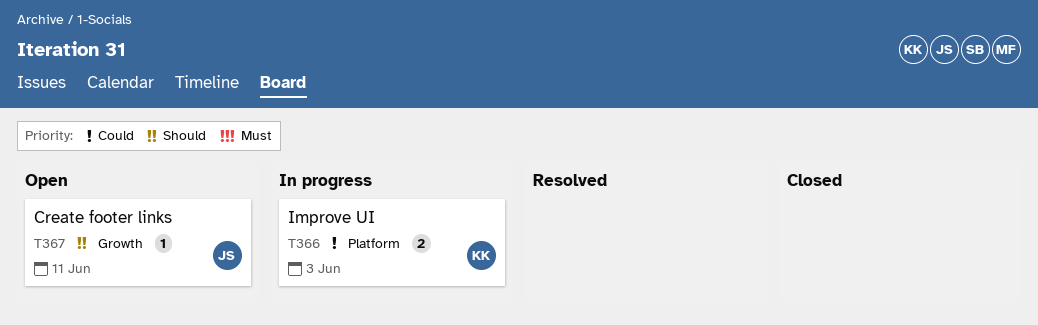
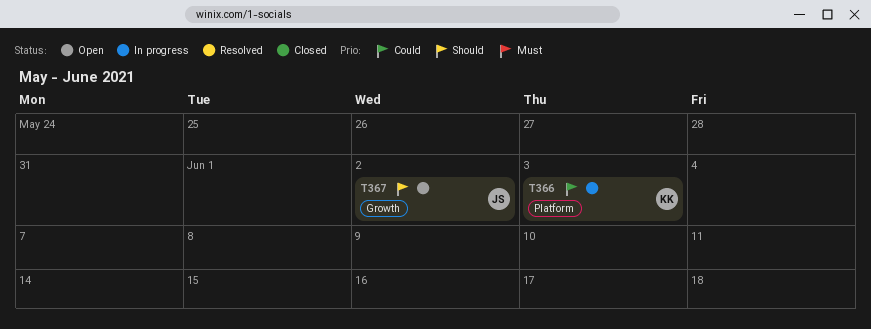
T367, due: Jun 11 -> Jun 2

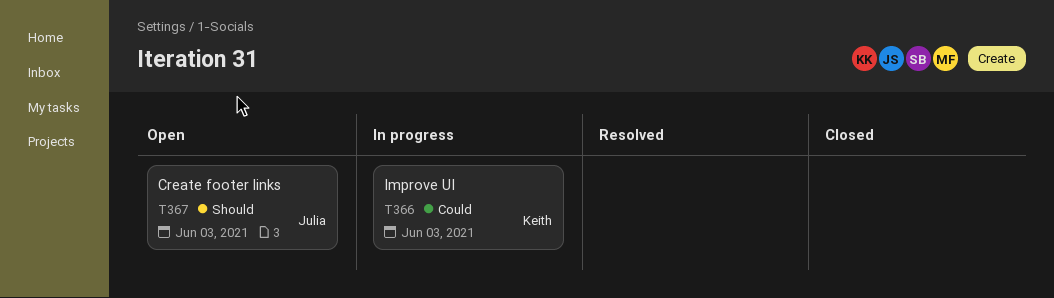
T367, due: Jun 2 -> Jun 3

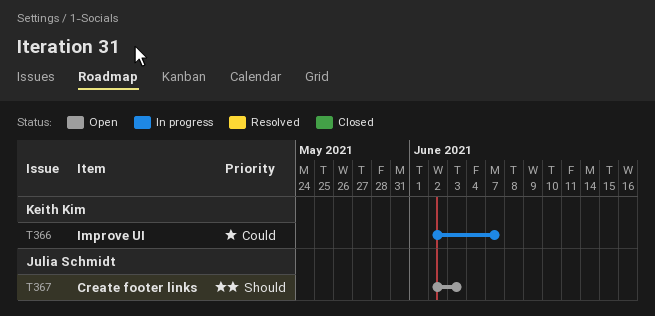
T366, due: Jun 3 -> Jun 7

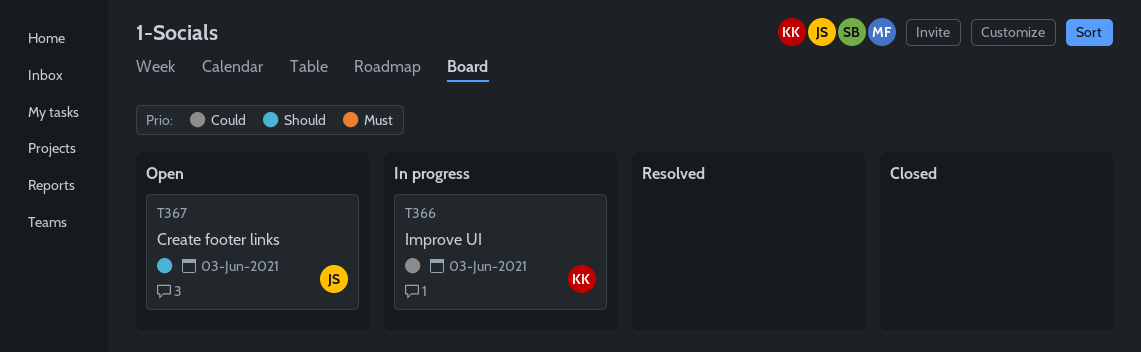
T366, due: Jun 7 -> Jun 3

